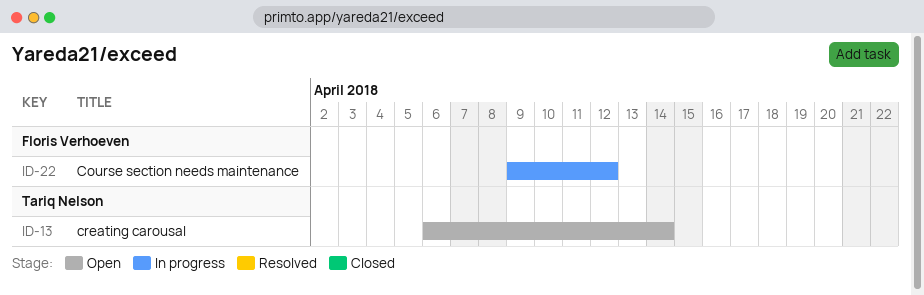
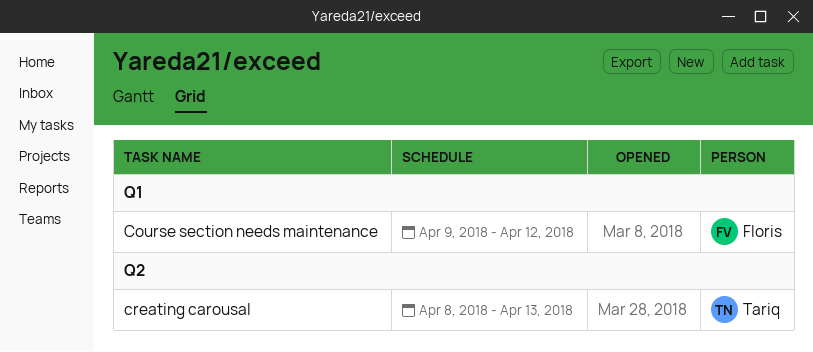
creating carousal, start: Apr 6 -> Apr 8
creating carousal, due: Apr 14 -> Apr 13

